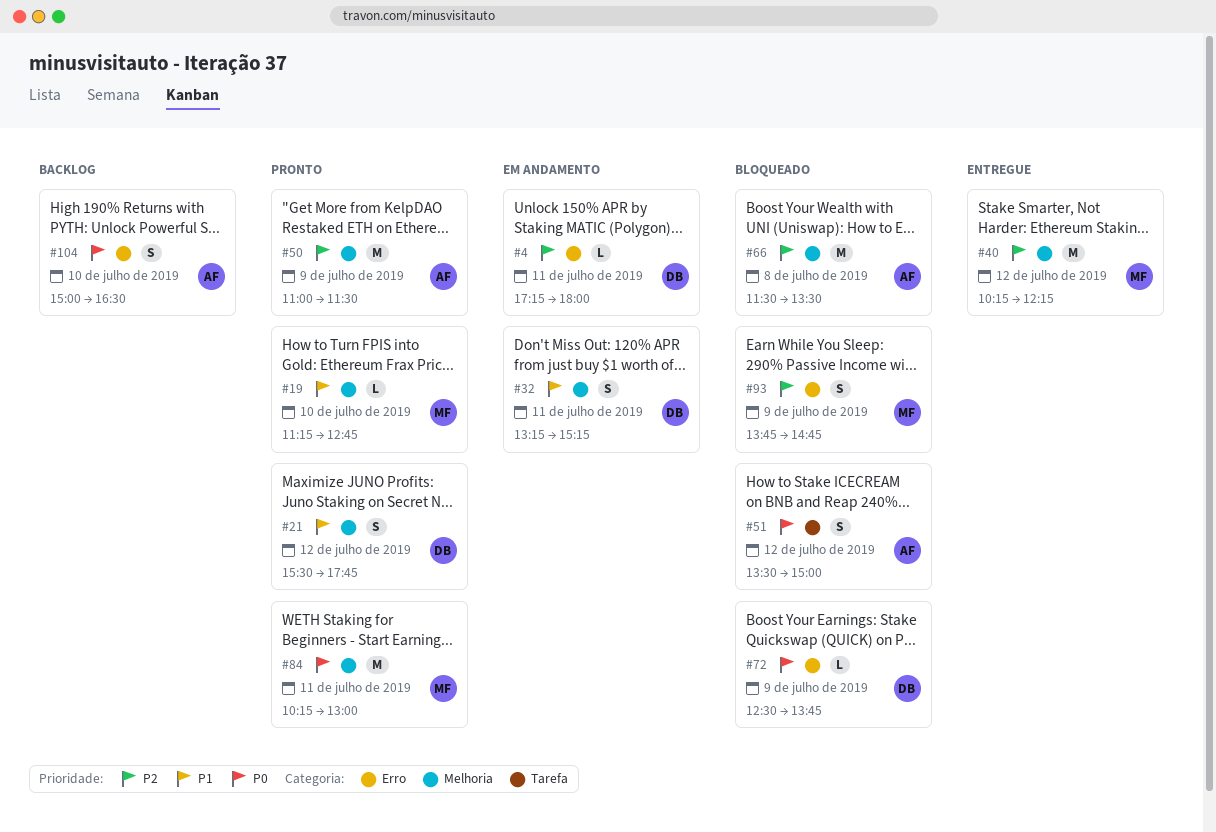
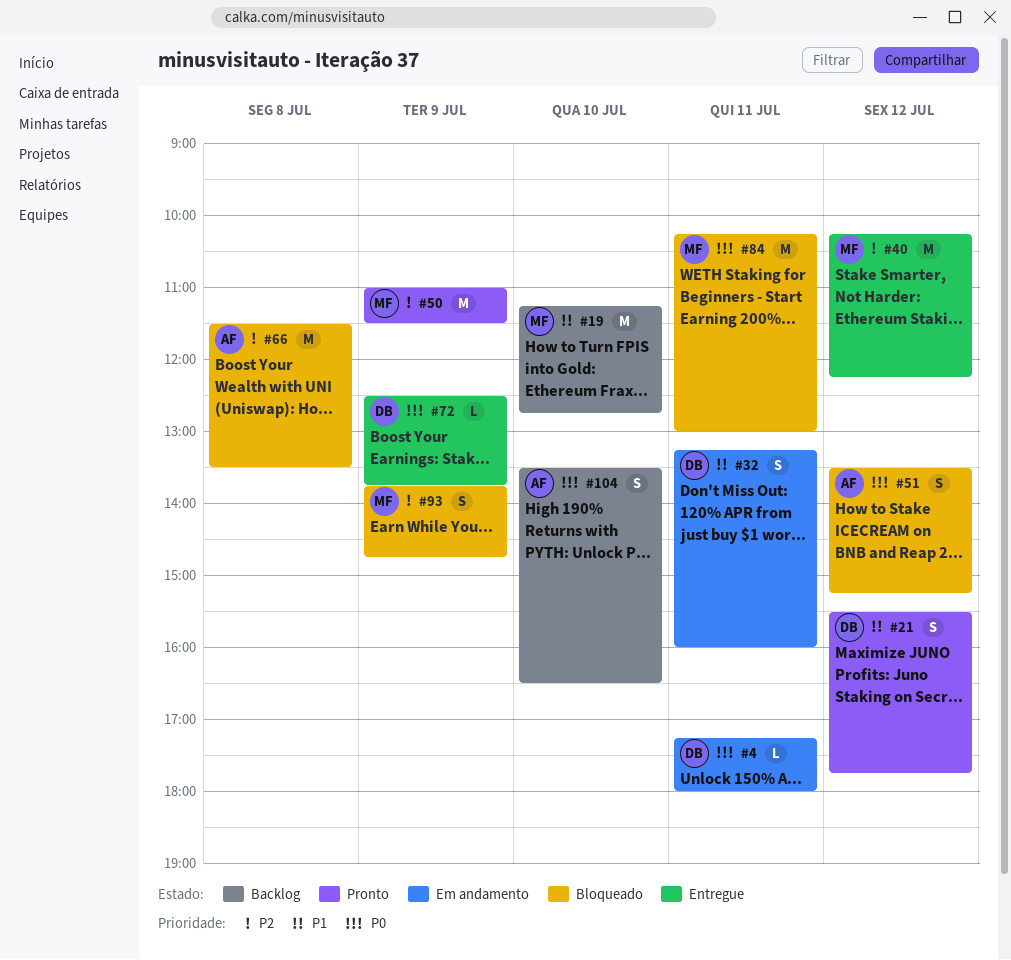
#4, priority: P2 -> P0
#19, status: Pronto -> Backlog
#19, estimate: L -> M
#32, ends: 15:15 -> 16:00
#50, owner: AF -> MF
#51, ends: 15:00 -> 15:15
#72, status: Bloqueado -> Entregue
#84, status: Pronto -> Bloqueado
#104, begins: 15:00 -> 13:30

